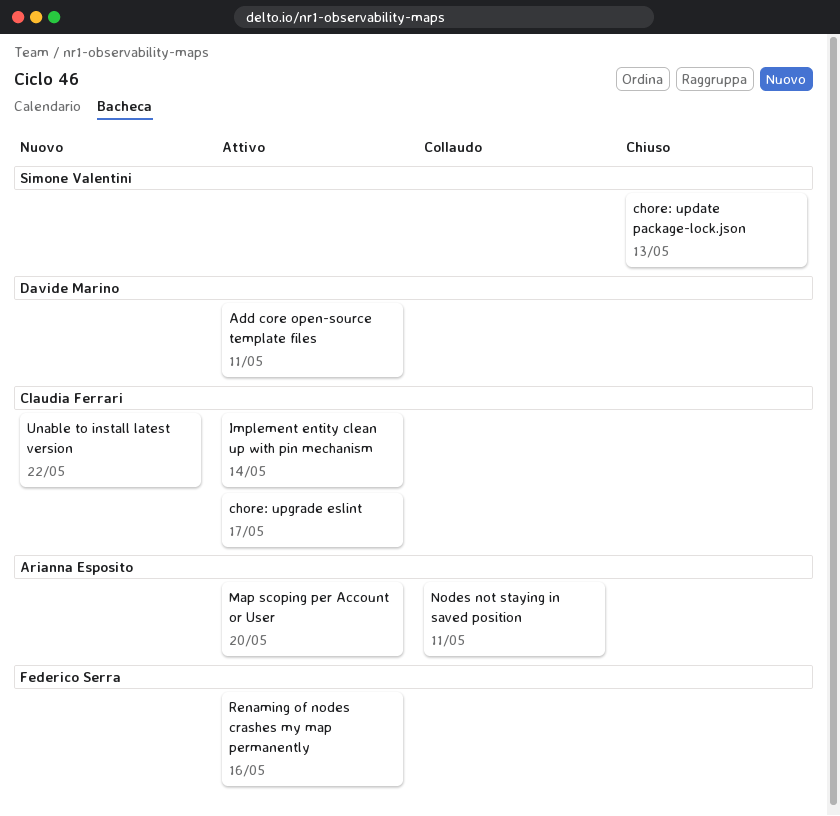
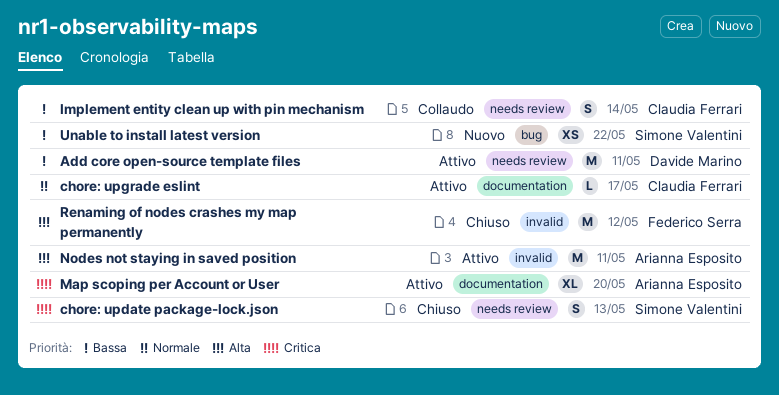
Implement entity clean up with pin mechanism, status: Attivo -> Collaudo
Nodes not staying in saved position, status: Collaudo -> Attivo
Renaming of nodes crashes my map permanently, status: Attivo -> Chiuso
Renaming of nodes crashes my map permanently, due: May 16 -> May 12
Unable to install latest version, owner: Claudia Ferrari -> Simone Valentini

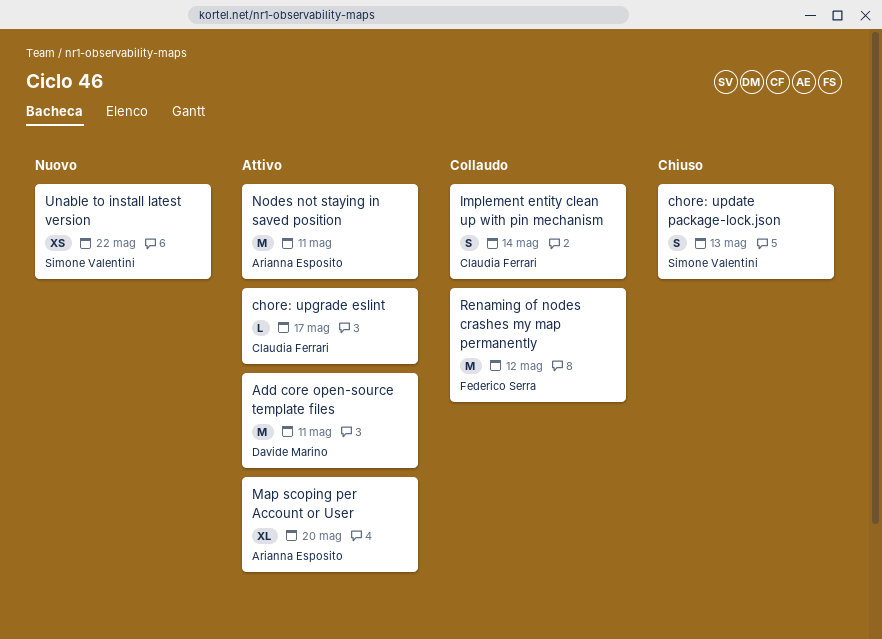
Renaming of nodes crashes my map permanently, status: Chiuso -> Collaudo

